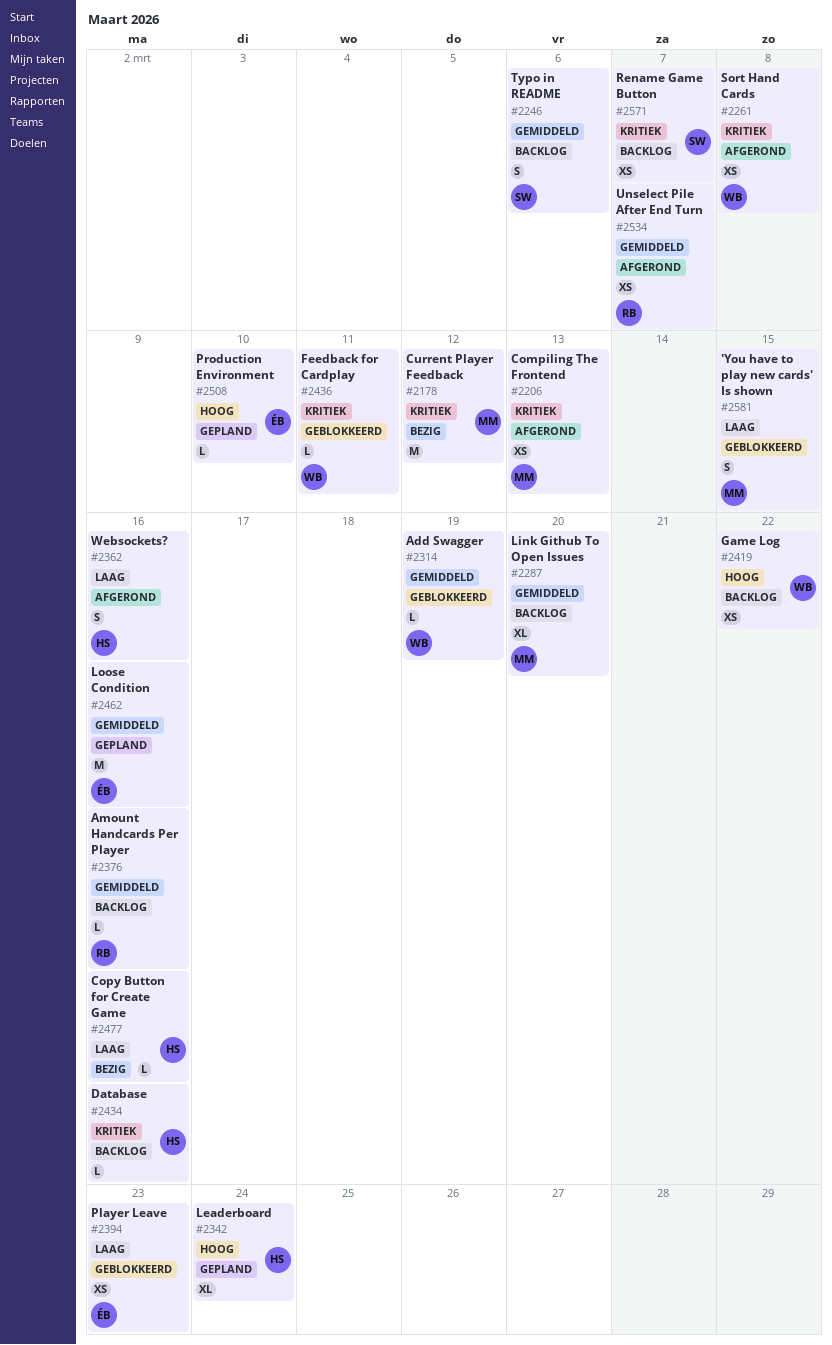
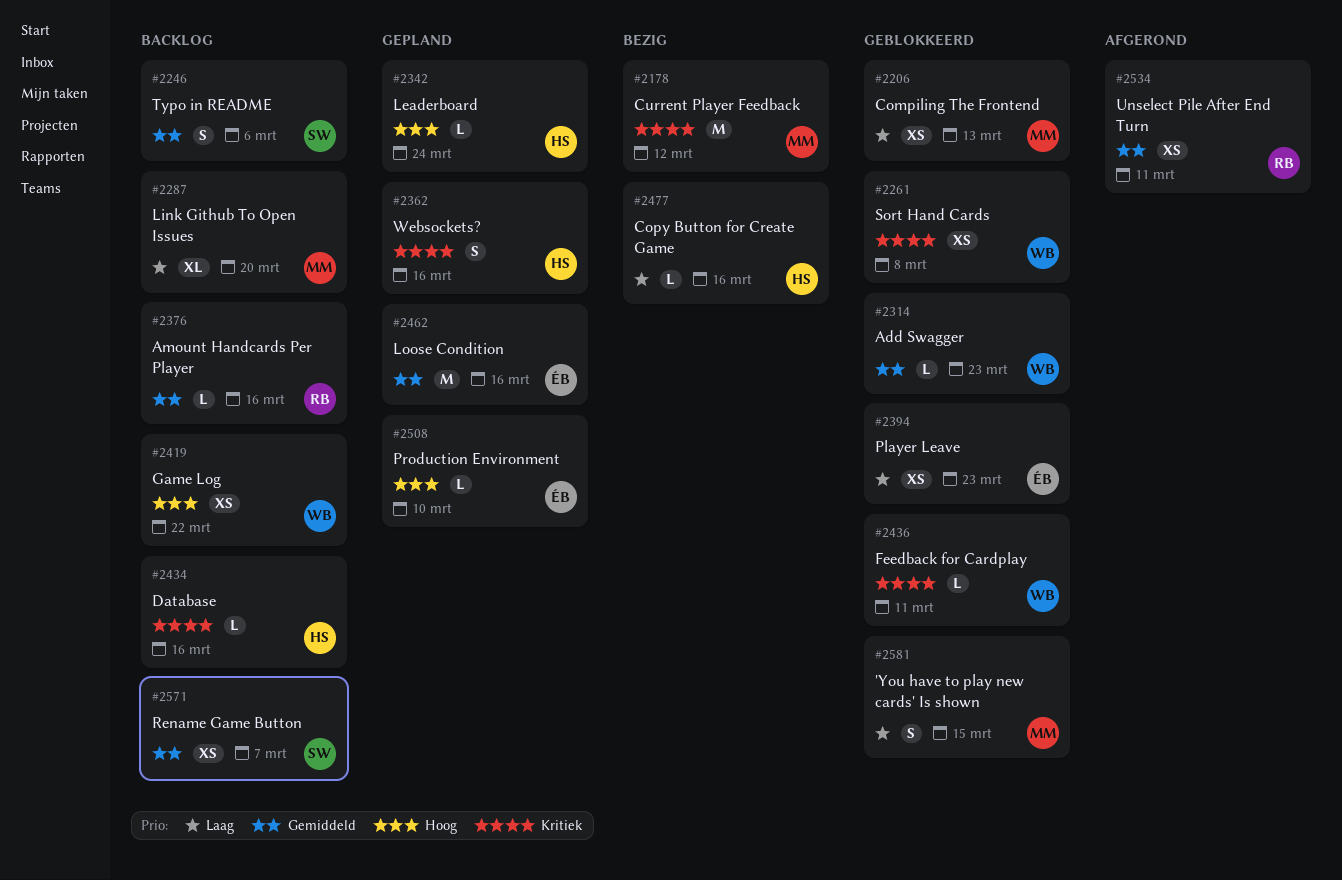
#2206, status: Afgerond -> Geblokkeerd
#2206, priority: Kritiek -> Laag
#2261, status: Afgerond -> Geblokkeerd
#2287, priority: Gemiddeld -> Laag
#2314, due: Mar 19 -> Mar 23
#2342, estimate: XL -> L
#2362, status: Afgerond -> Gepland
#2362, priority: Laag -> Kritiek
#2534, due: Mar 7 -> Mar 11
#2571, priority: Kritiek -> Gemiddeld

